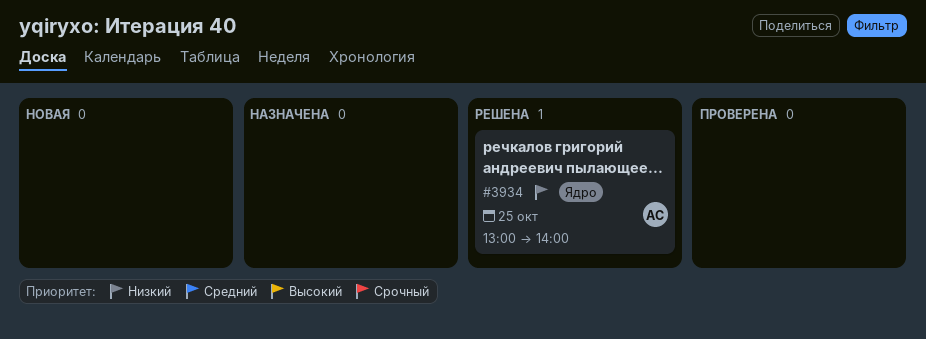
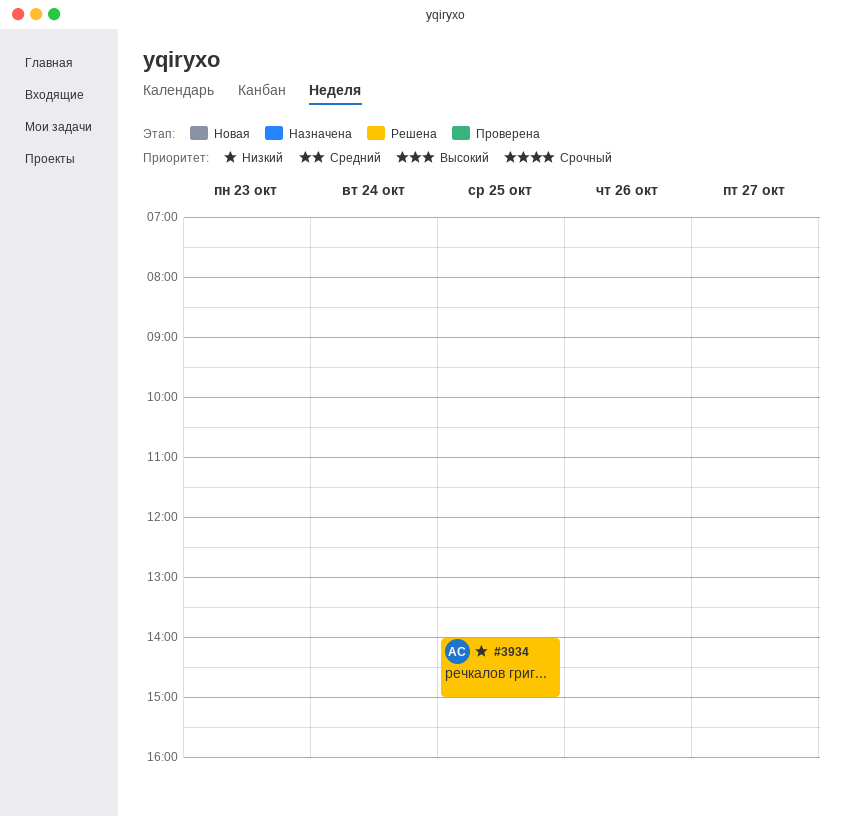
#3934, begins: 13:00 -> 14:00
#3934, ends: 14:00 -> 15:00

